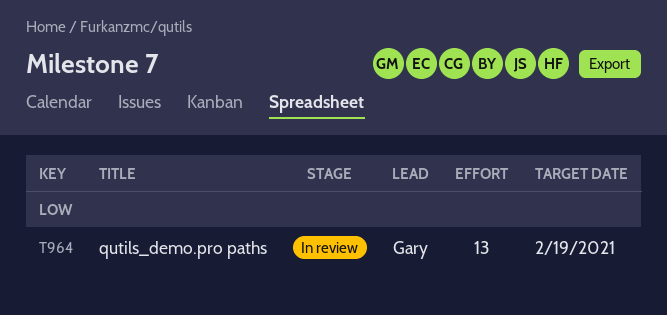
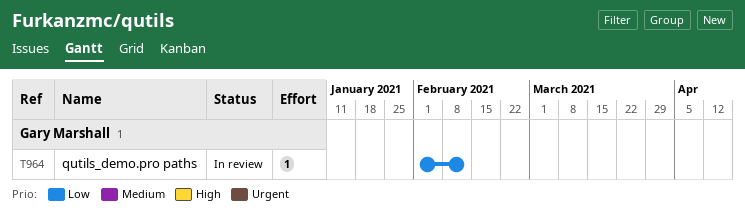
T964, estimate: 13 -> 1
T964, due: Feb 19 -> Feb 12

